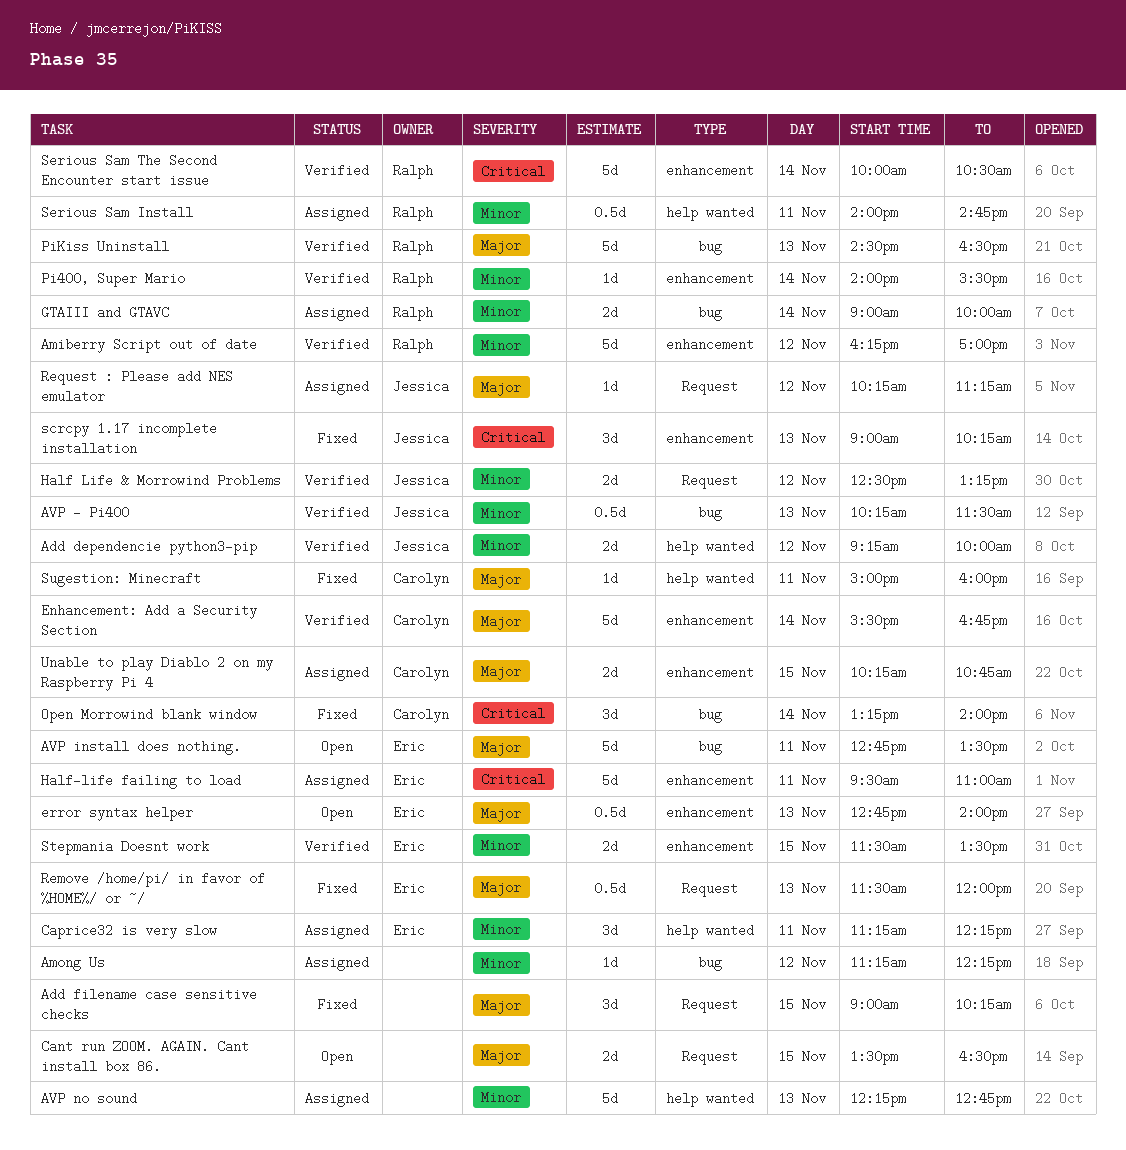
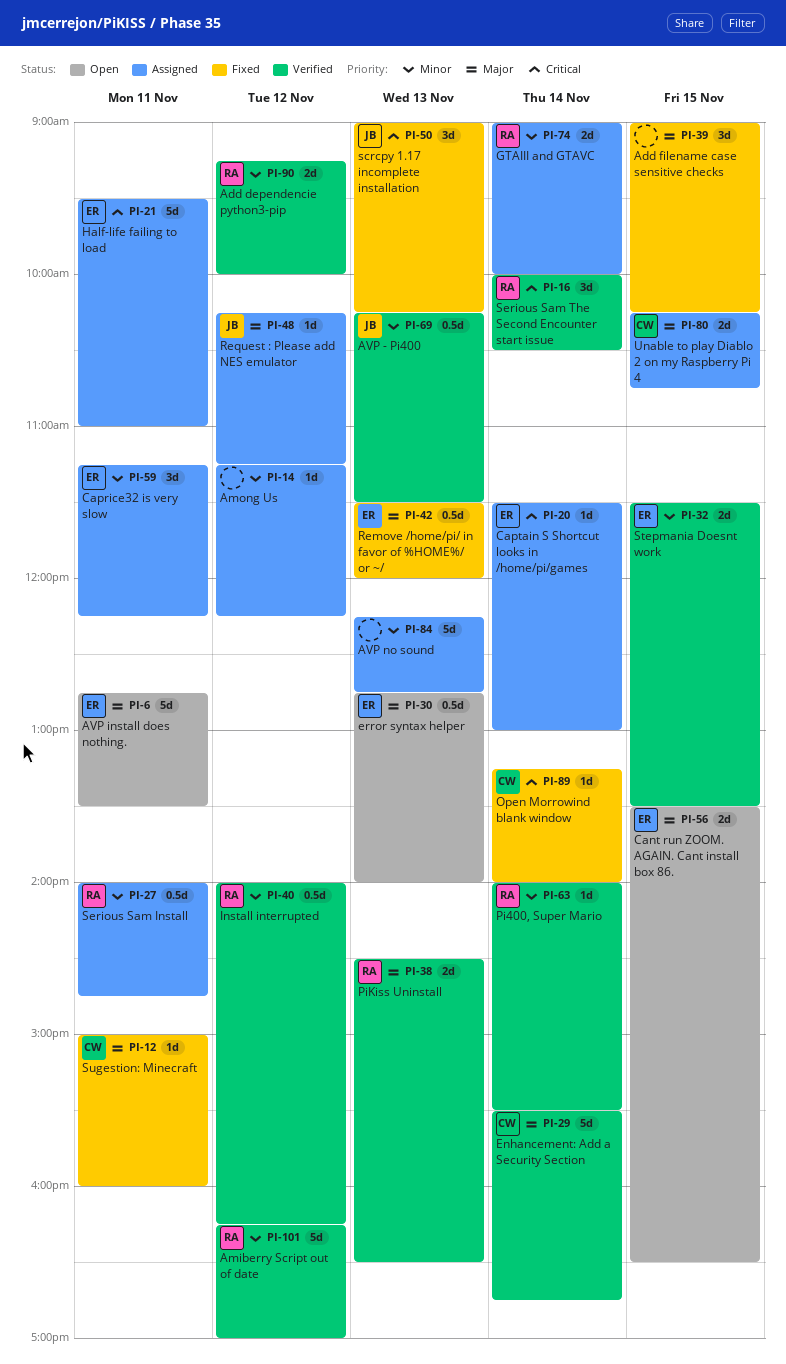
Add dependencie python3-pip, owner: Jessica -> Ralph
Cant run ZOOM. AGAIN. Cant install box 86., owner: none -> Eric
Captain S Shortcut looks in /home/pi/games: none -> present
Half Life & Morrowind Problems: present -> none
Install interrupted: none -> present
Open Morrowind blank window, estimate: 3d -> 1d
PiKiss Uninstall, estimate: 5d -> 2d
Serious Sam The Second Encounter start issue, estimate: 5d -> 3d

